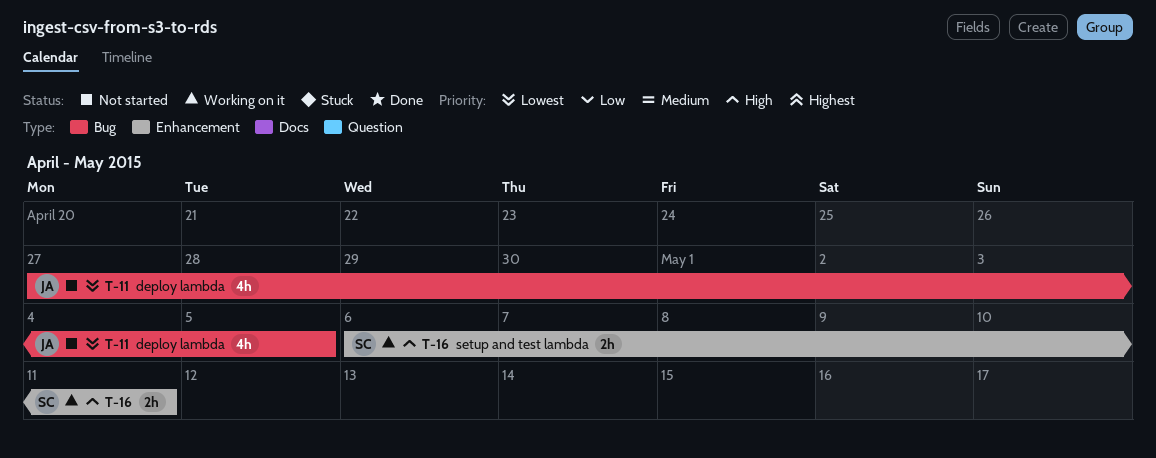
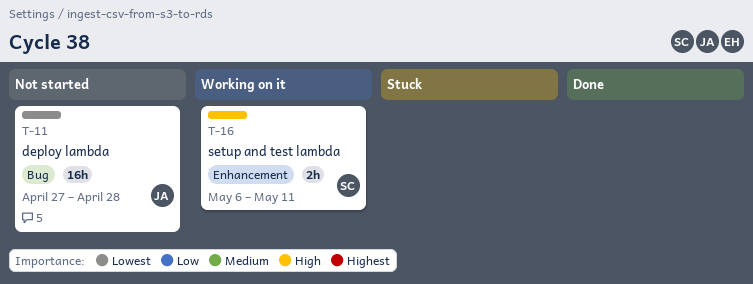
T-11, estimate: 4h -> 16h
T-11, due: May 5 -> Apr 28

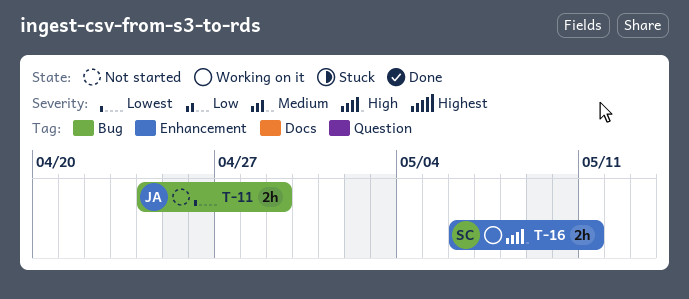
T-11, estimate: 16h -> 2h
T-11, start: Apr 27 -> Apr 24
T-11, due: Apr 28 -> Apr 29

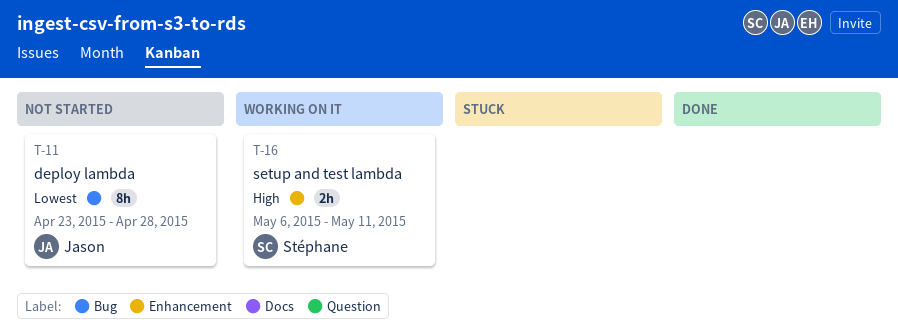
T-11, estimate: 2h -> 8h
T-11, start: Apr 24 -> Apr 23
T-11, due: Apr 29 -> Apr 28

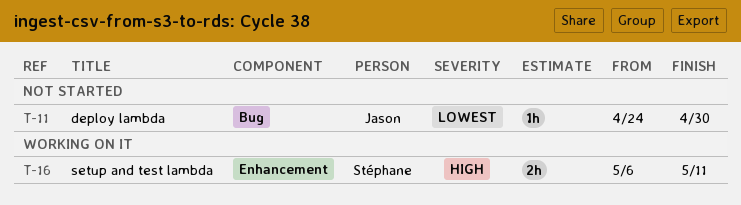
T-11, estimate: 8h -> 1h
T-11, start: Apr 23 -> Apr 24
T-11, due: Apr 28 -> Apr 30

